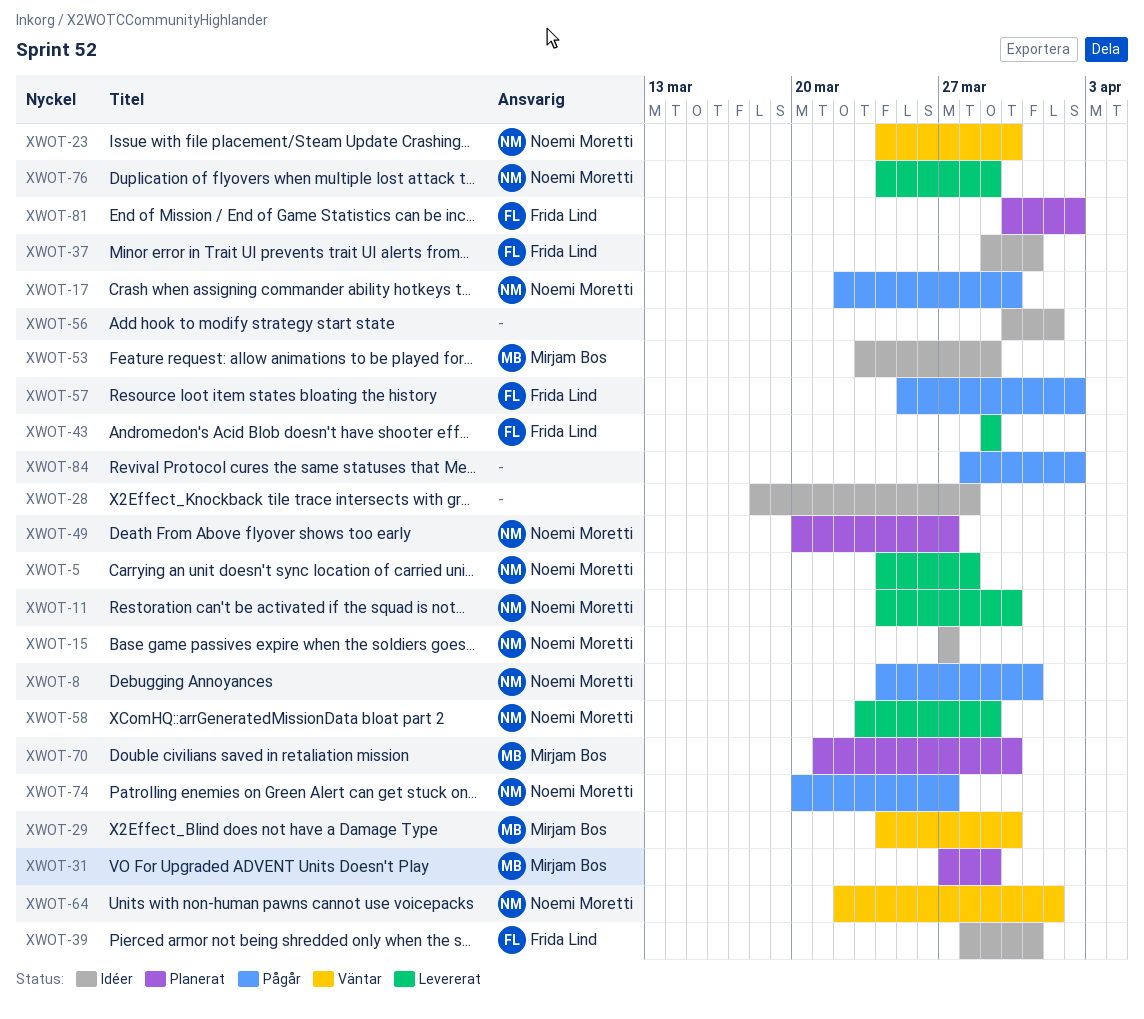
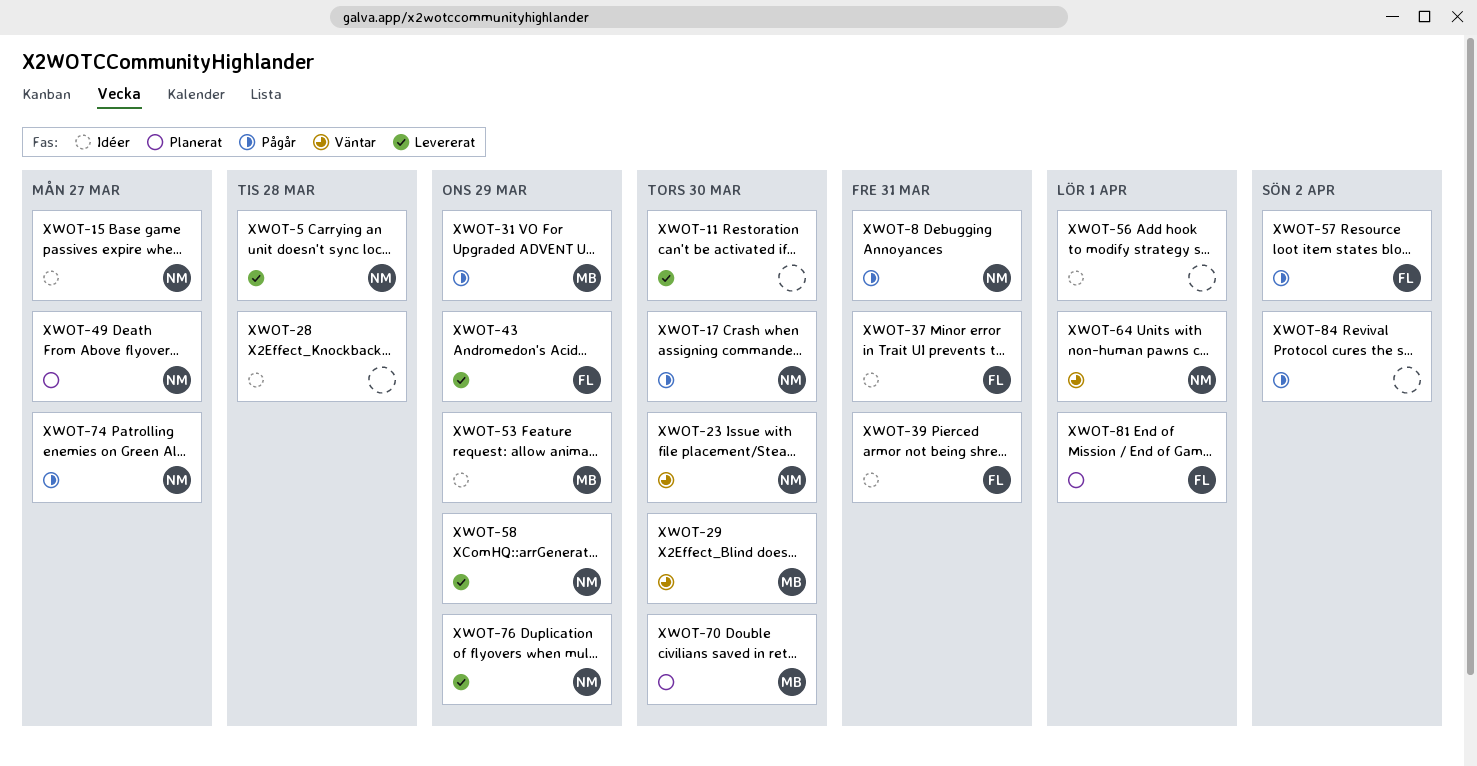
XWOT-11, owner: Noemi Moretti -> none
XWOT-31, status: Planerat -> Pågår
XWOT-81, due: Apr 2 -> Apr 1

